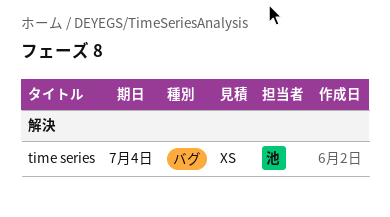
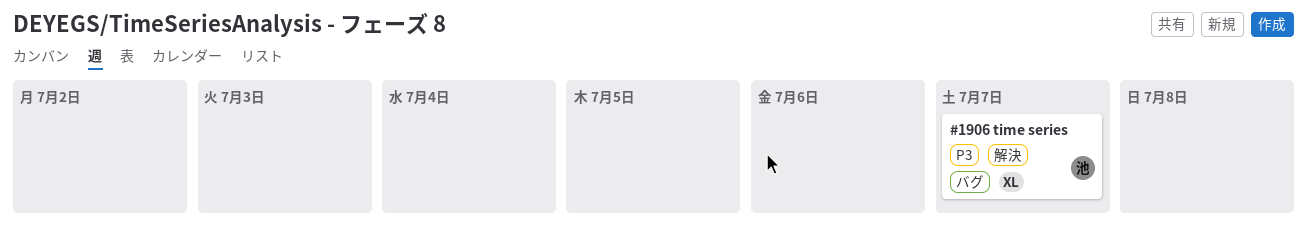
time series, estimate: XS -> XL
time series, due: Jul 4 -> Jul 7

